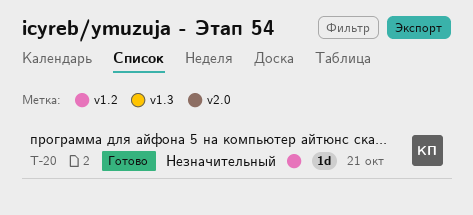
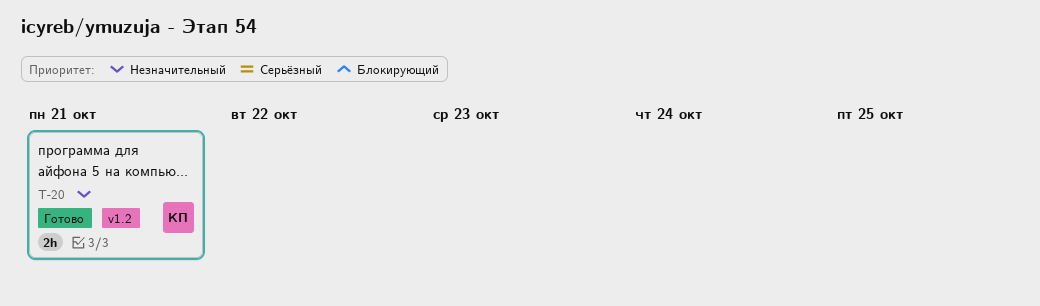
T-20, estimate: 1d -> 2h

